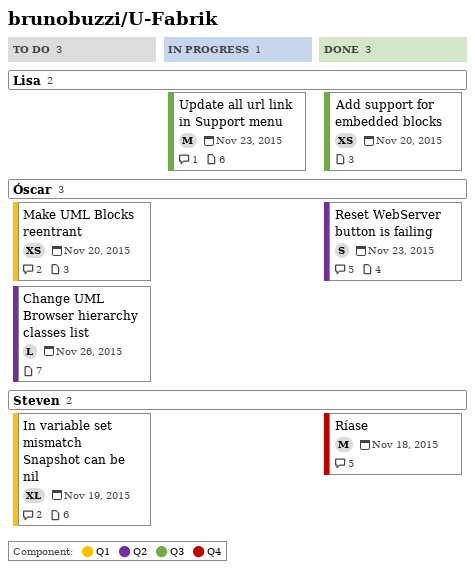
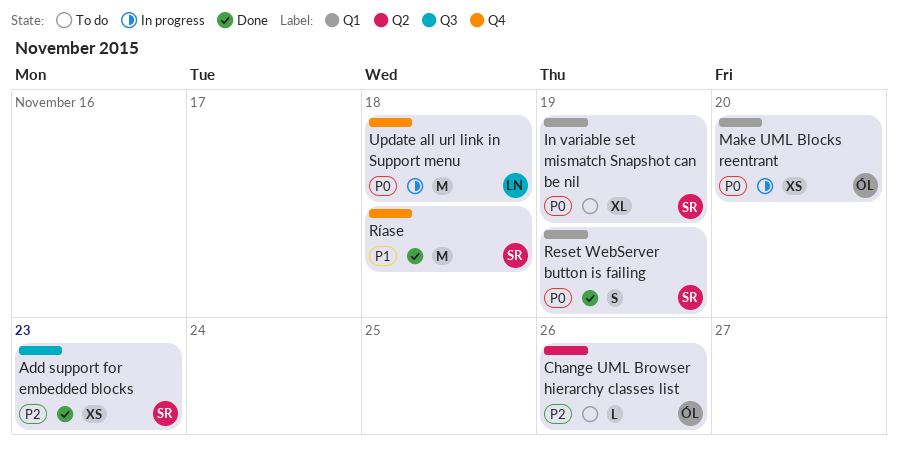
Add support for embedded blocks, owner: Lisa -> Steven
Add support for embedded blocks, due: Nov 20 -> Nov 23
Make UML Blocks reentrant, status: To do -> In progress
Reset WebServer button is failing, owner: Óscar -> Steven
Reset WebServer button is failing, label: Q2 -> Q1
Reset WebServer button is failing, due: Nov 23 -> Nov 19
Update all url link in Support menu, label: Q3 -> Q4
Update all url link in Support menu, due: Nov 23 -> Nov 18

